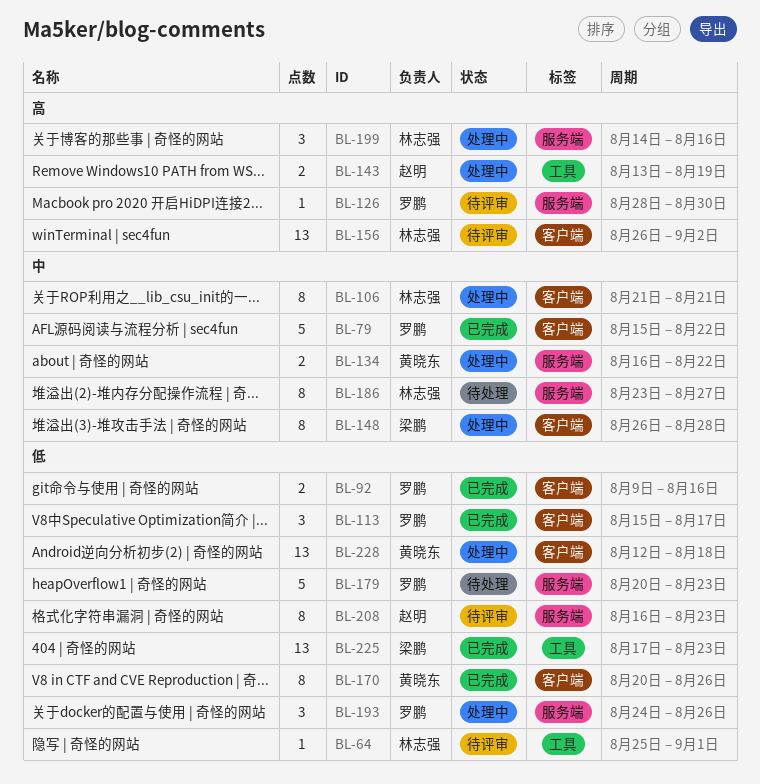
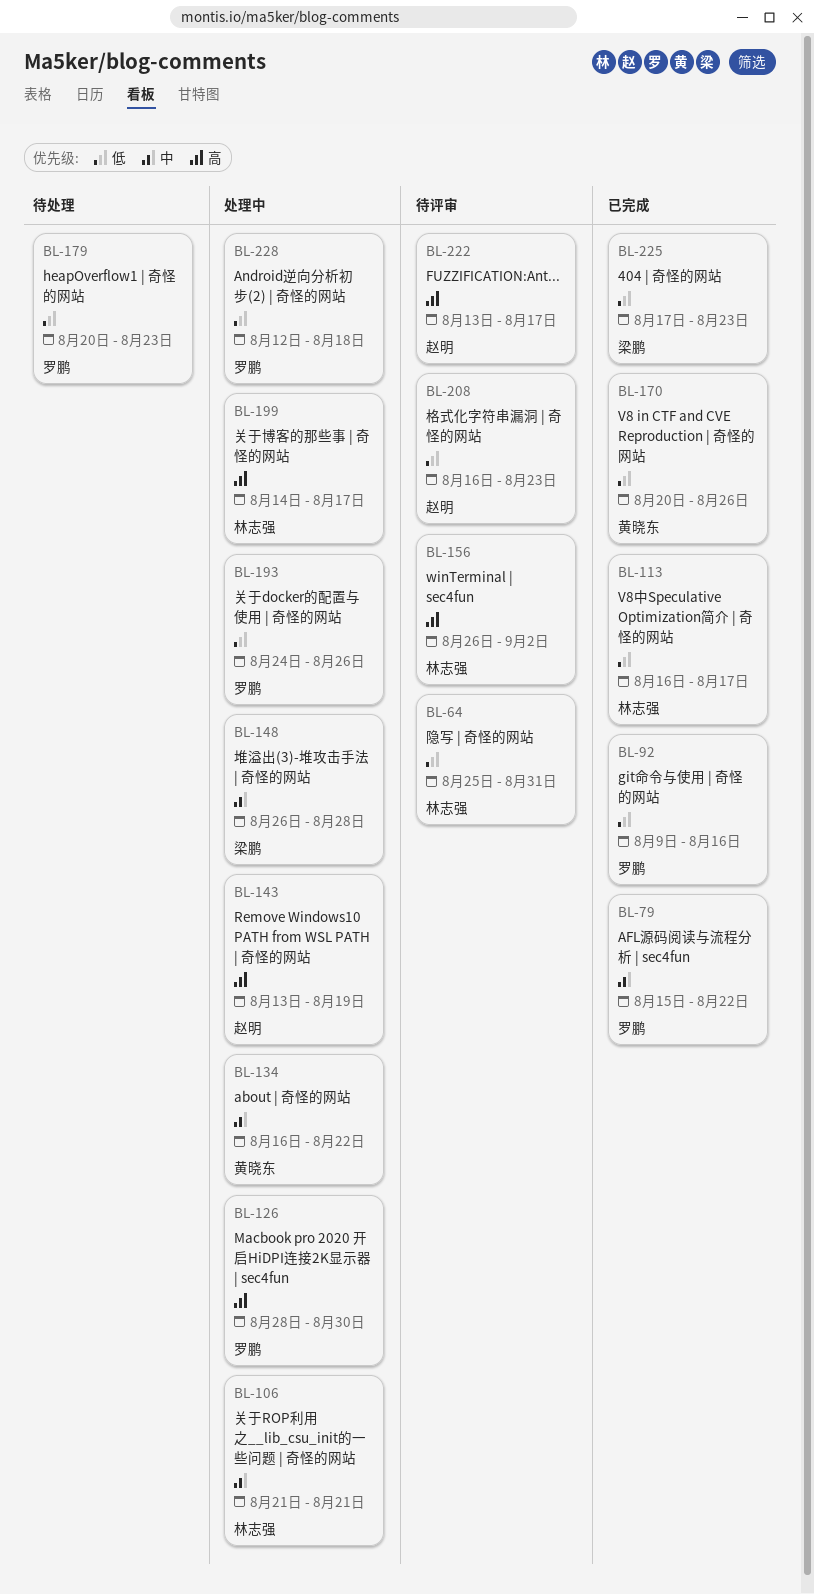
BL-64, due: Sep 1 -> Aug 31
BL-113, owner: 罗鹏 -> 林志强
BL-113, start: Aug 15 -> Aug 16
BL-126, status: 待评审 -> 处理中
BL-186: present -> none
BL-199, due: Aug 16 -> Aug 17
BL-222: none -> present
BL-228, owner: 黄晓东 -> 罗鹏

